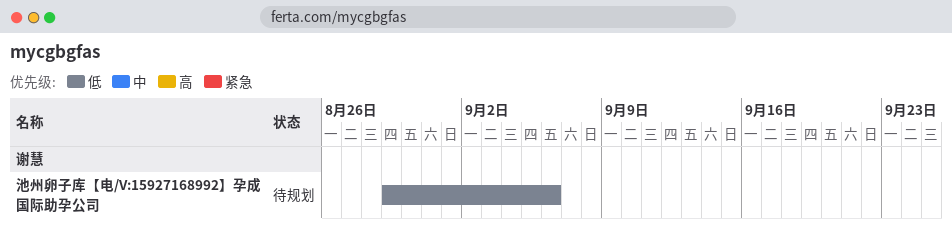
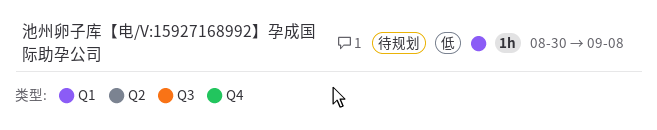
池州卵子库【电/V:15927168992】孕成国际助孕公司, start: Aug 29 -> Aug 30
池州卵子库【电/V:15927168992】孕成国际助孕公司, due: Sep 6 -> Sep 8

